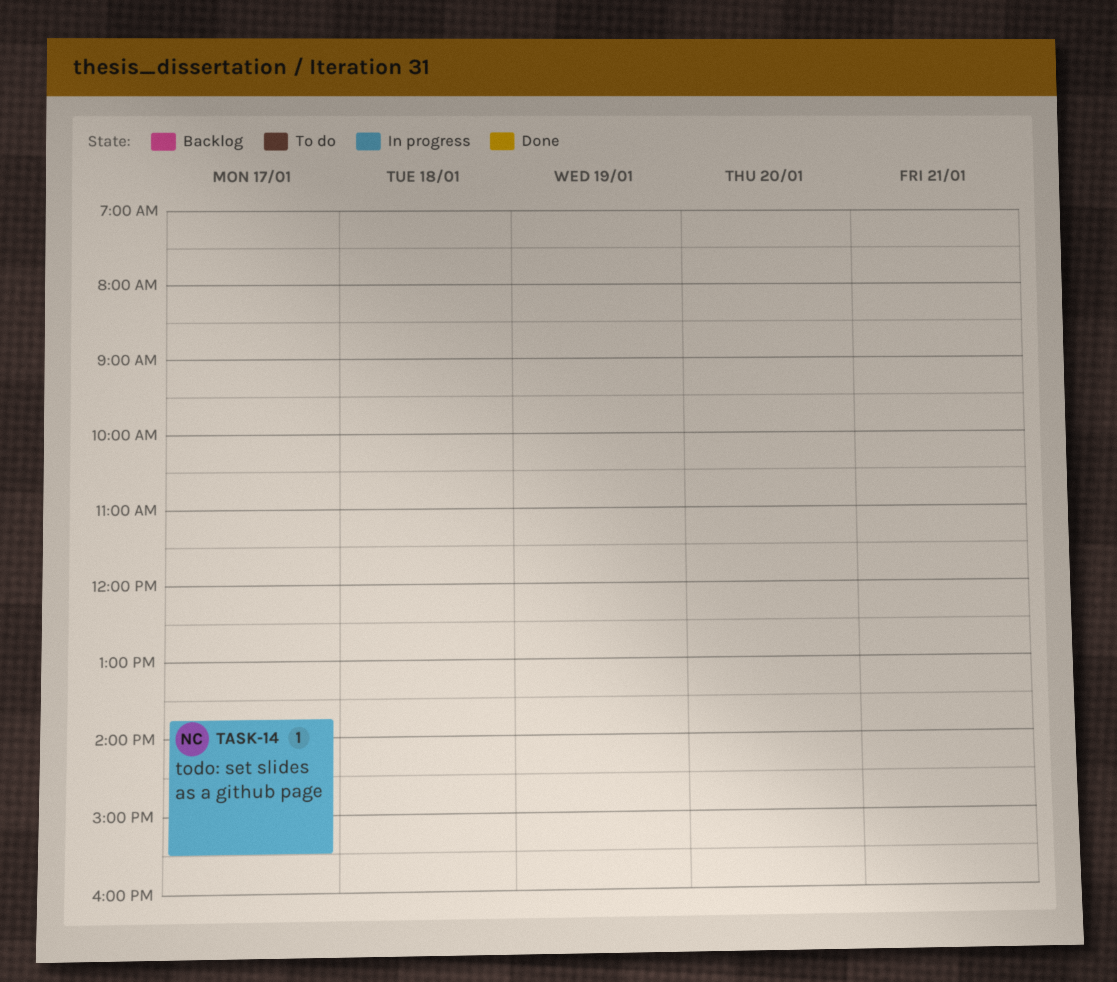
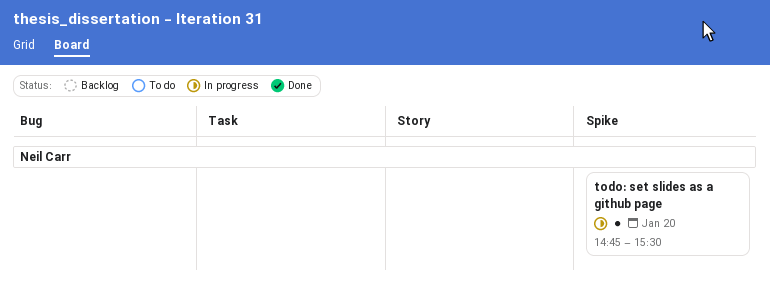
todo: set slides as a github page, day: Jan 17 -> Jan 20
todo: set slides as a github page, begins: 13:45 -> 14:45

